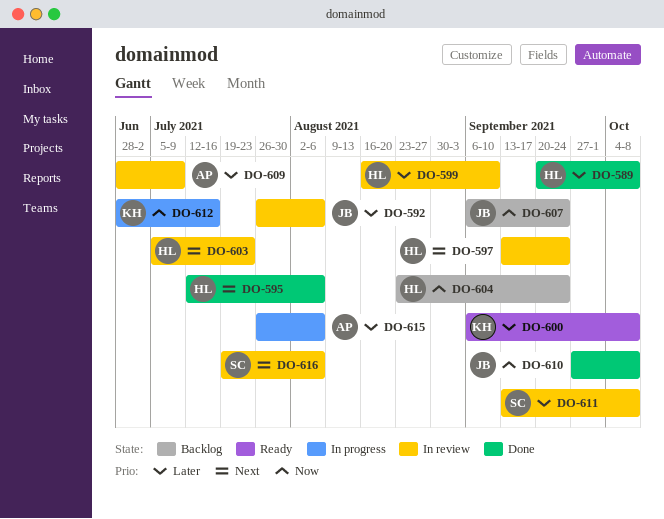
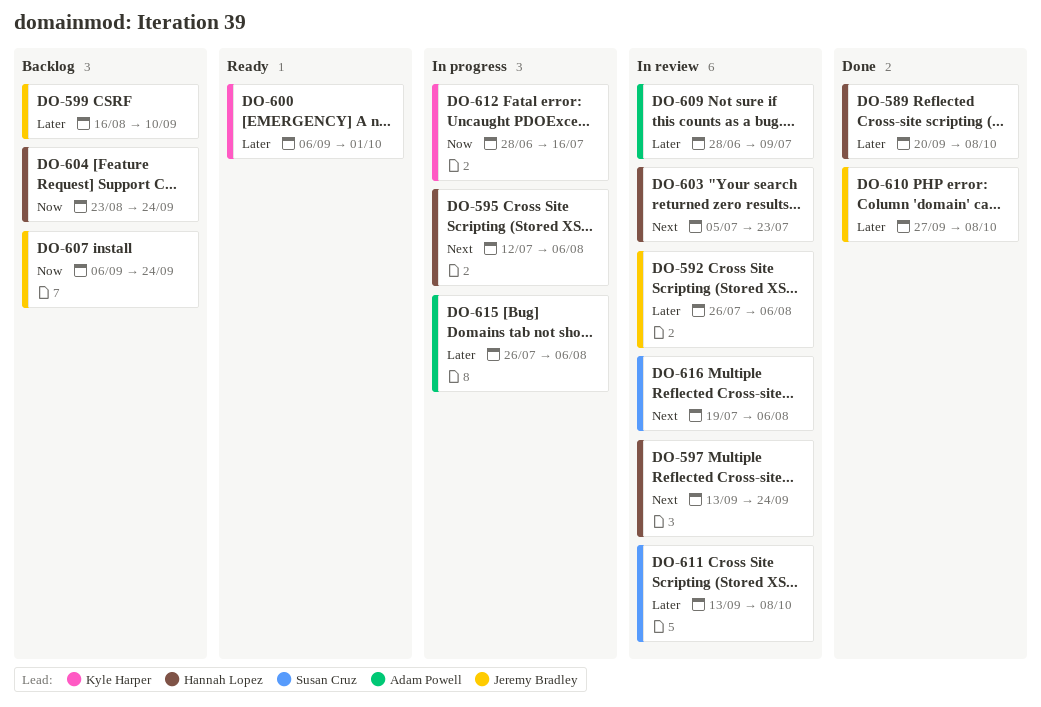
DO-595, status: Done -> In progress
DO-599, status: In review -> Backlog
DO-599, owner: Hannah Lopez -> Jeremy Bradley
DO-600, due: Oct 8 -> Oct 1
DO-610, priority: Now -> Later

